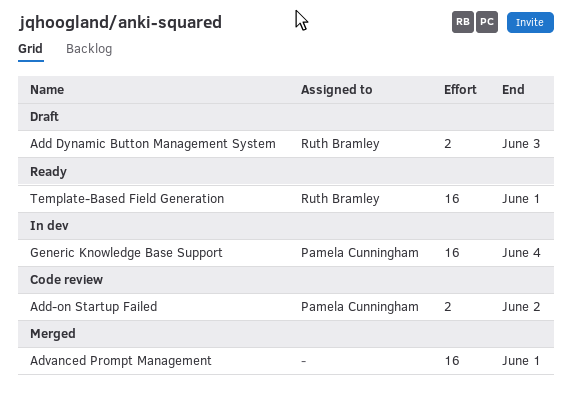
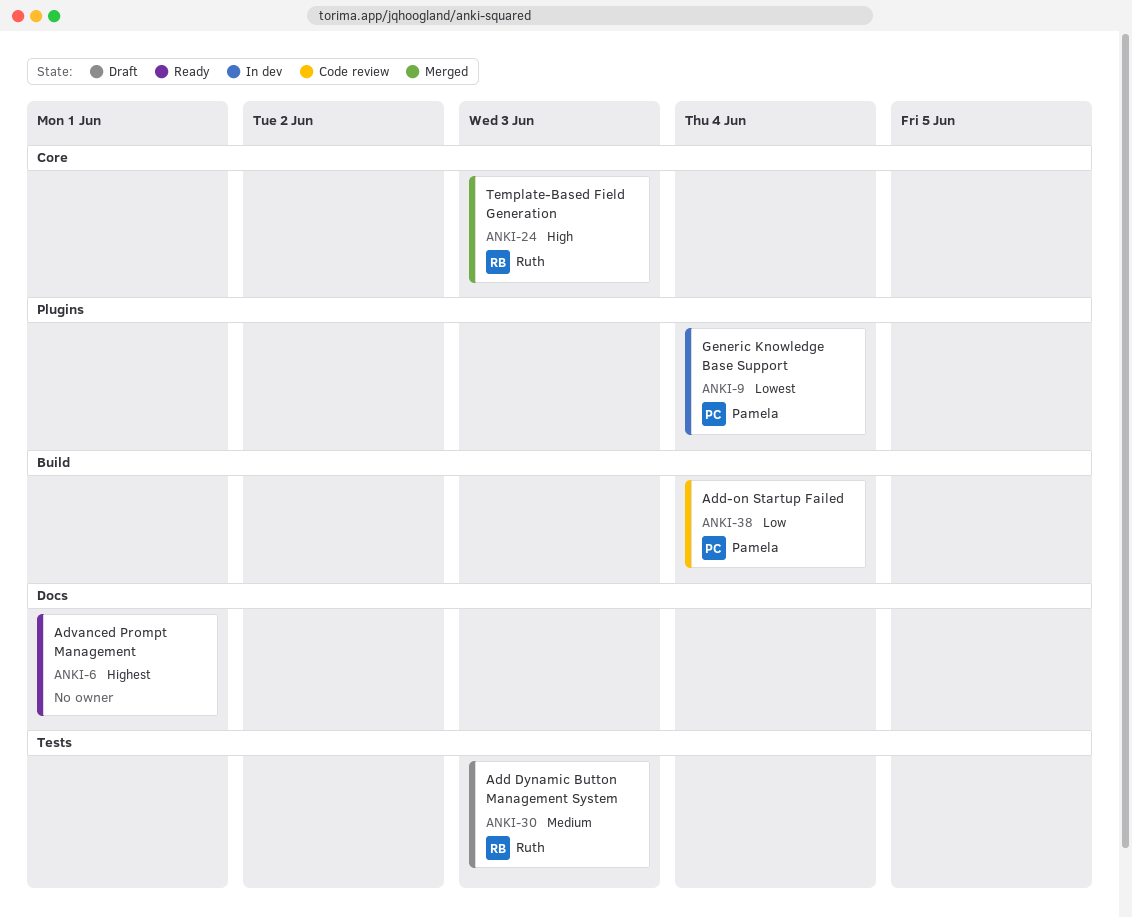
Add-on Startup Failed, due: Jun 2 -> Jun 4
Advanced Prompt Management, status: Merged -> Ready
Template-Based Field Generation, status: Ready -> Merged
Template-Based Field Generation, due: Jun 1 -> Jun 3

